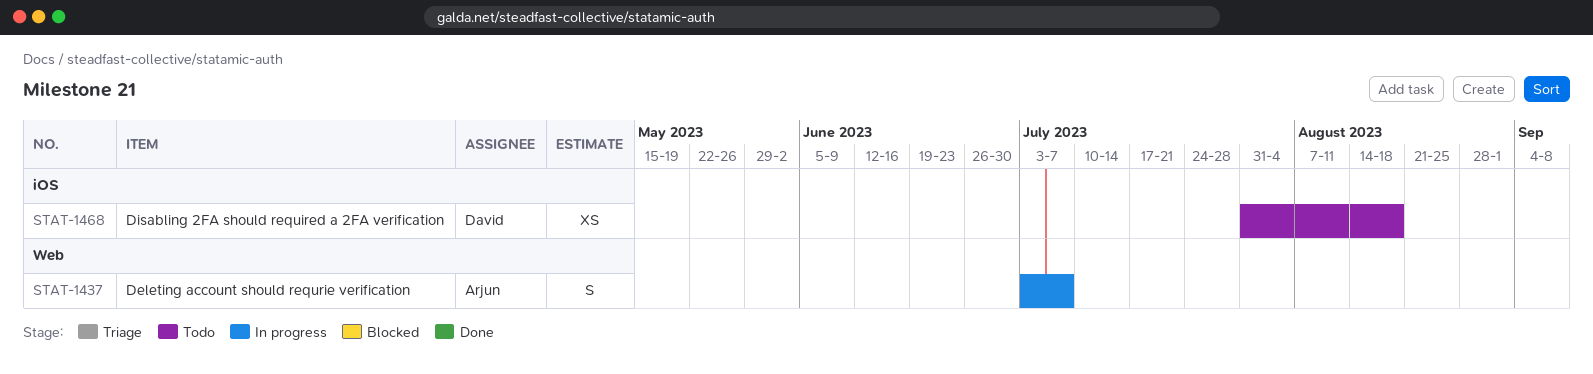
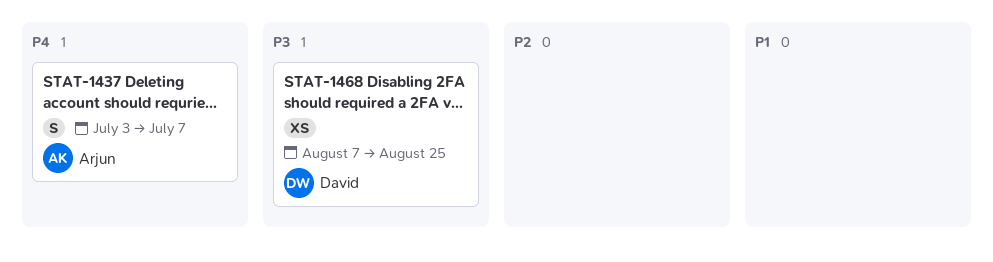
STAT-1468, start: Jul 31 -> Aug 7
STAT-1468, due: Aug 18 -> Aug 25

